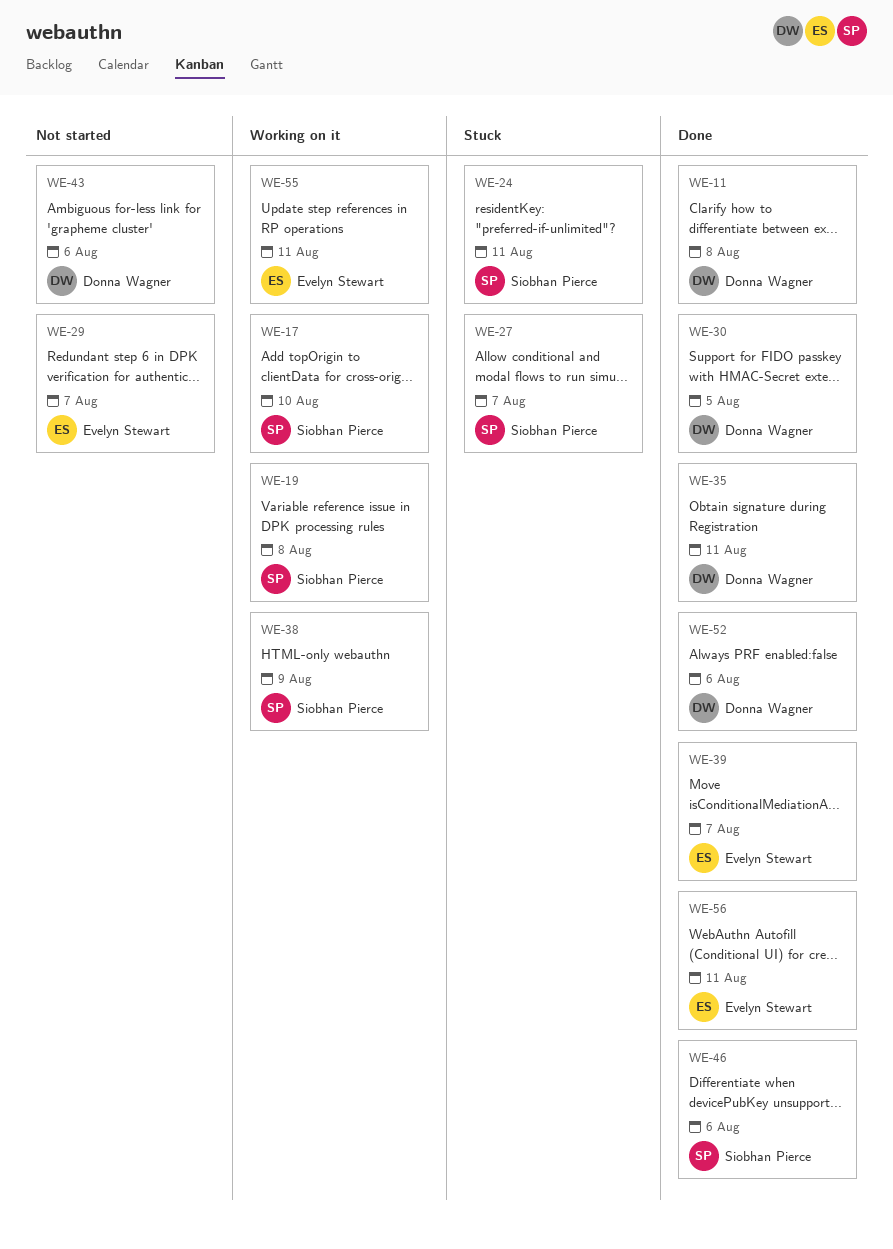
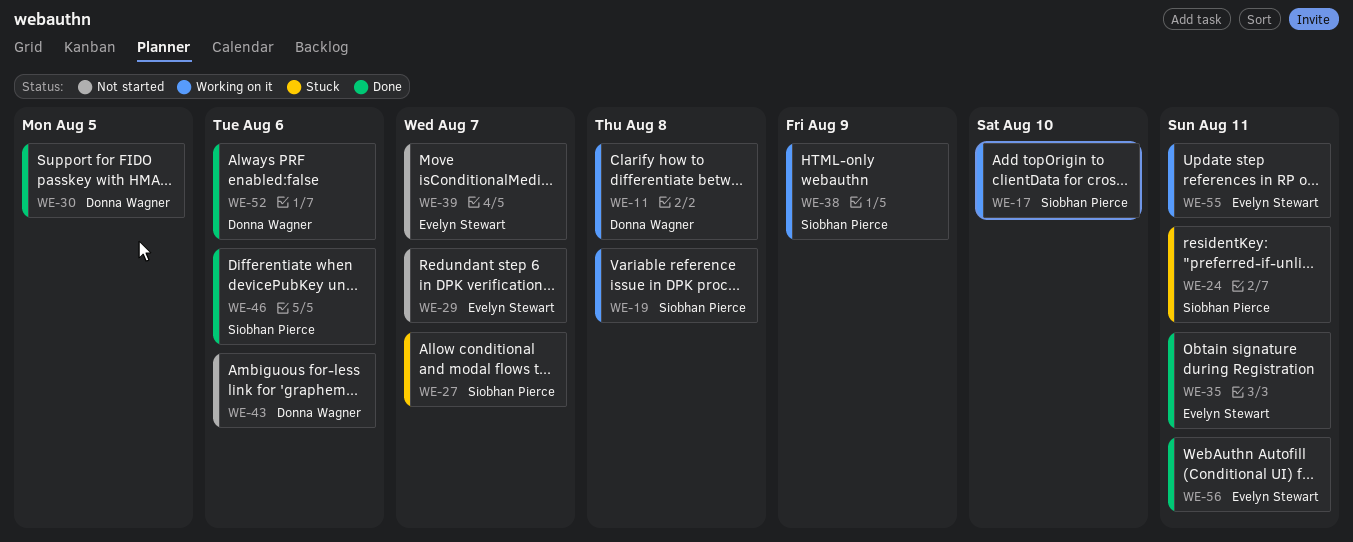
WE-11, status: Done -> Working on it
WE-35, owner: Donna Wagner -> Evelyn Stewart
WE-39, status: Done -> Not started

